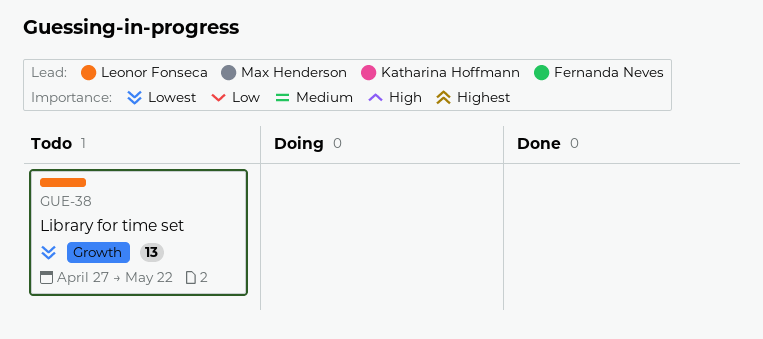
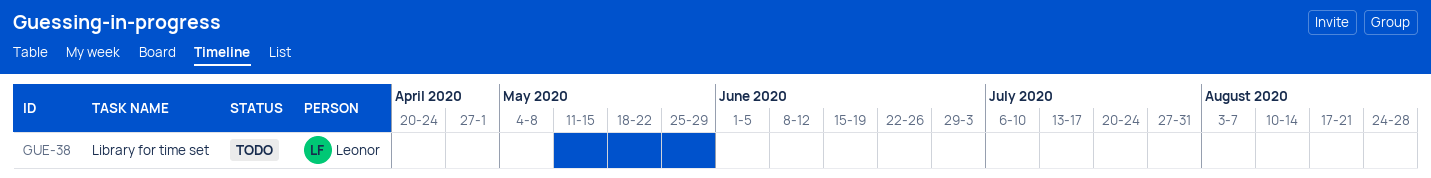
GUE-38, start: Apr 27 -> May 11
GUE-38, due: May 22 -> May 29

